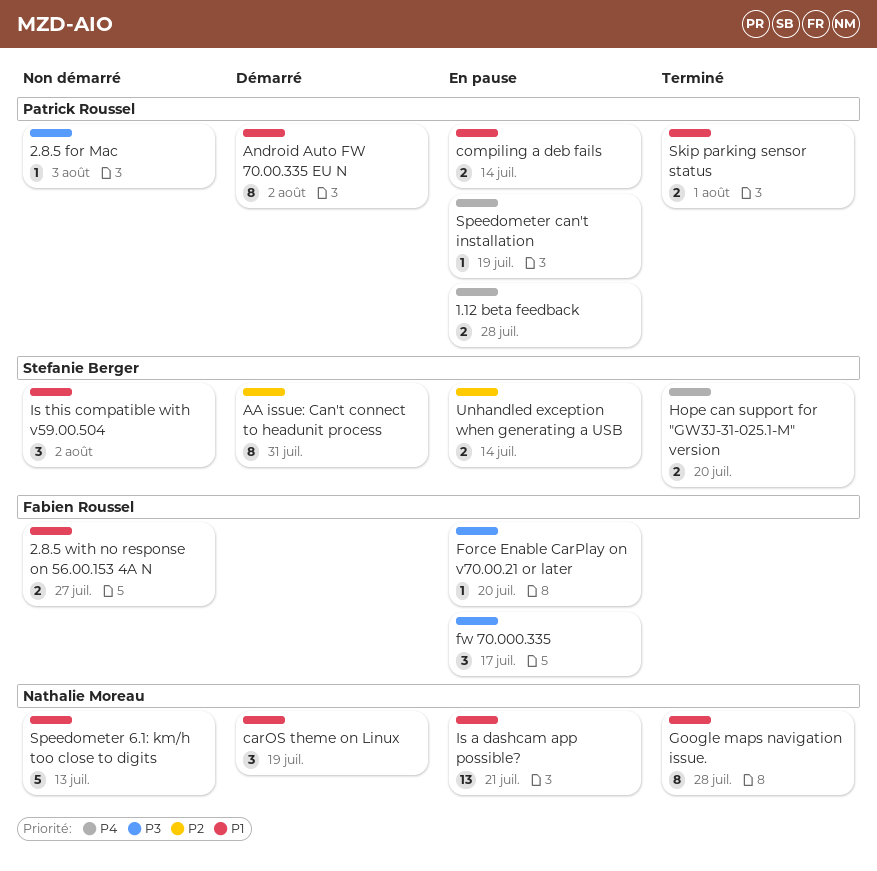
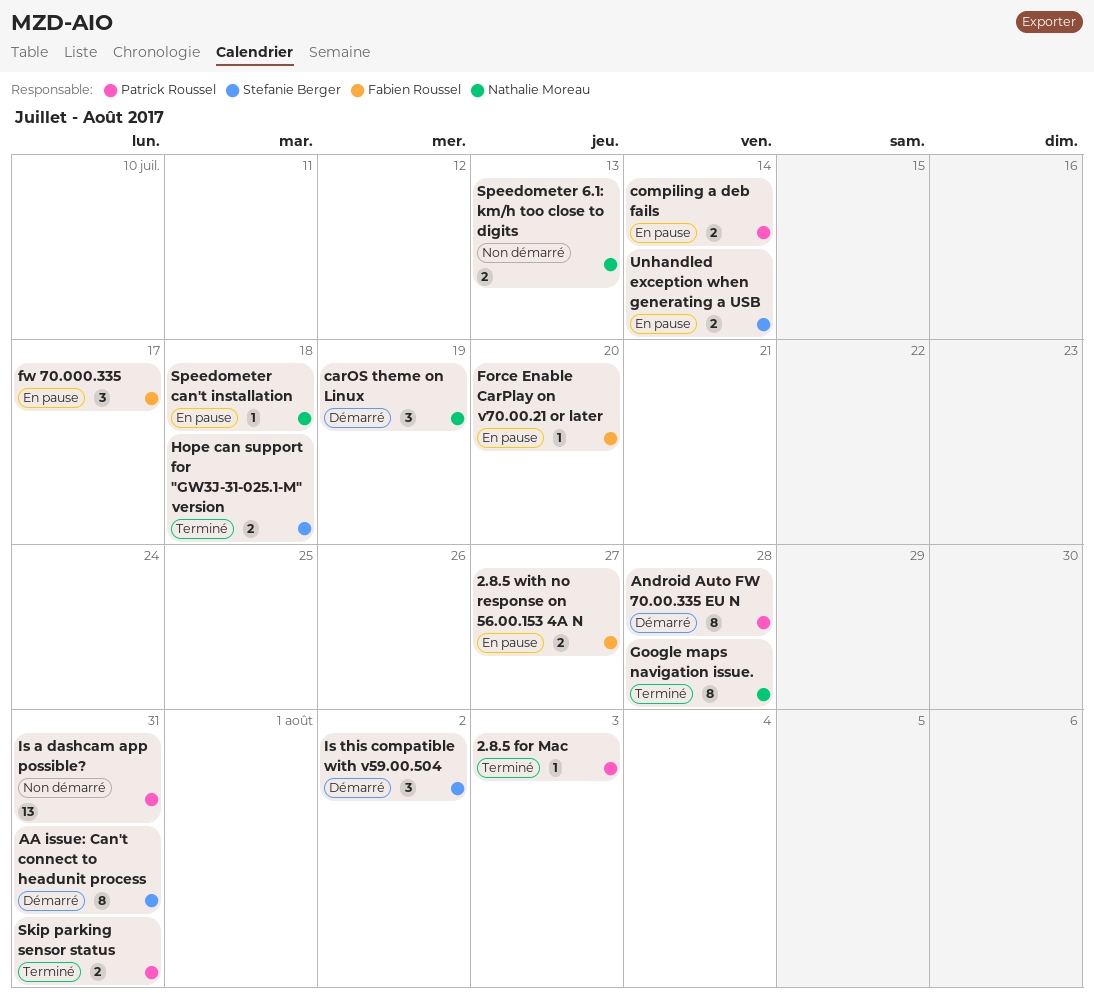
1.12 beta feedback: present -> none
2.8.5 for Mac, status: Non démarré -> Terminé
2.8.5 with no response on 56.00.153 4A N, status: Non démarré -> En pause
Android Auto FW 70.00.335 EU N, due: Aug 2 -> Jul 28
Hope can support for "GW3J-31-025.1-M" version, due: Jul 20 -> Jul 18
Is a dashcam app possible?, status: En pause -> Non démarré
Is a dashcam app possible?, owner: Nathalie Moreau -> Patrick Roussel
Is a dashcam app possible?, due: Jul 21 -> Jul 31
Is this compatible with v59.00.504, status: Non démarré -> Démarré
Skip parking sensor status, due: Aug 1 -> Jul 31
Speedometer 6.1: km/h too close to digits, estimate: 5 -> 2
Speedometer can't installation, owner: Patrick Roussel -> Nathalie Moreau
Speedometer can't installation, due: Jul 19 -> Jul 18

